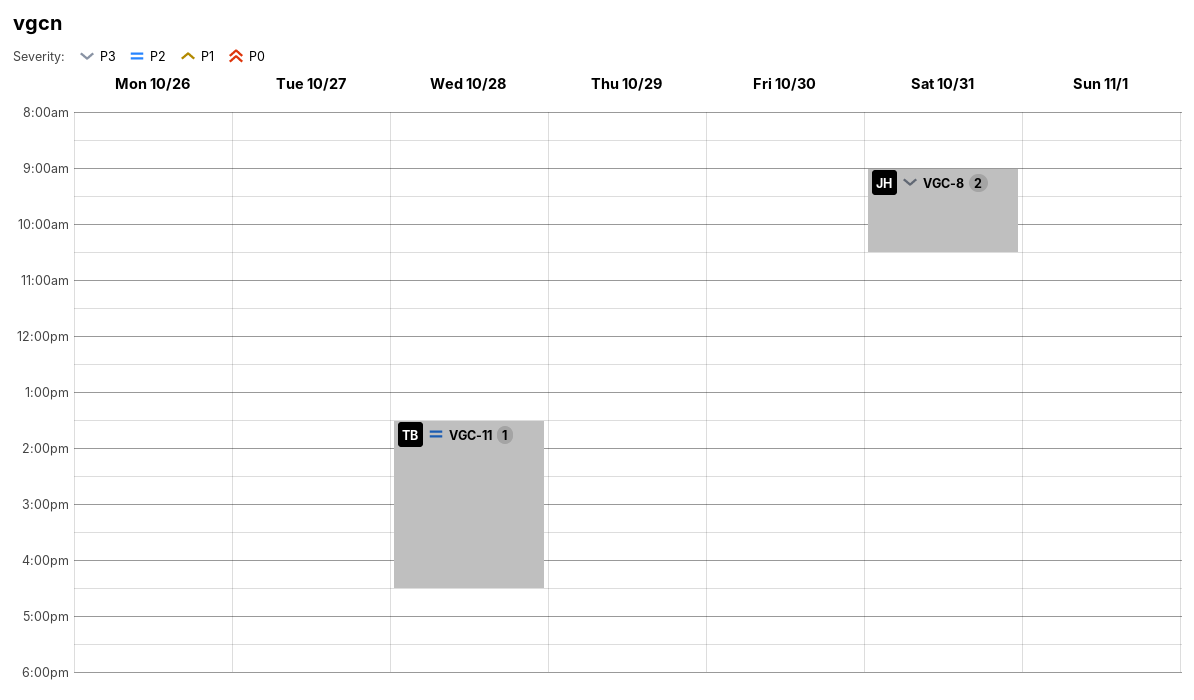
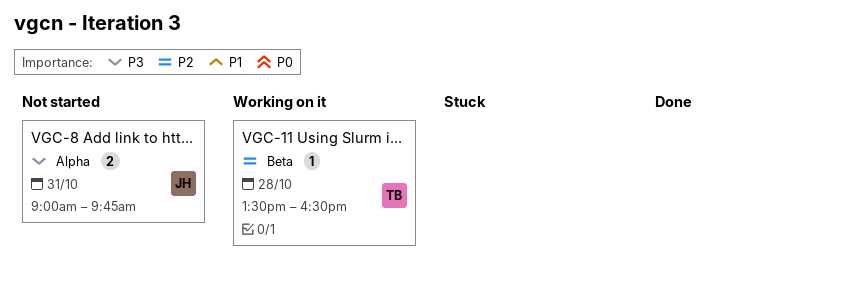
VGC-8, ends: 10:30 -> 09:45

